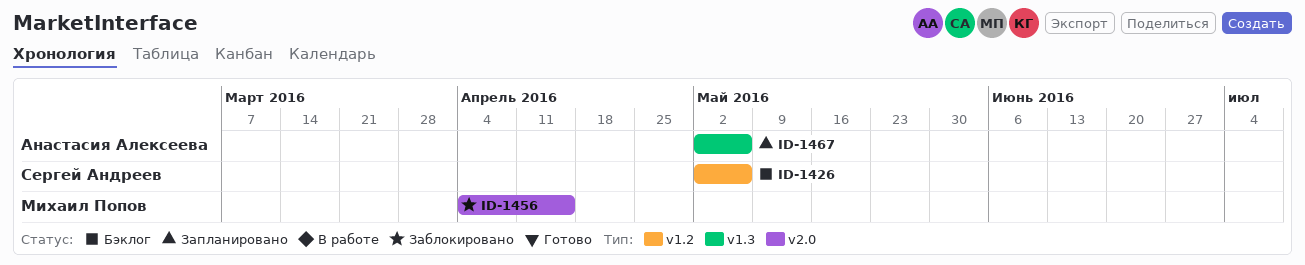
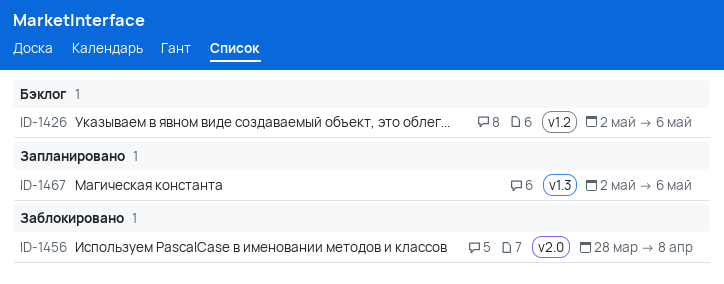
ID-1456, start: Apr 4 -> Mar 28
ID-1456, due: Apr 15 -> Apr 8

